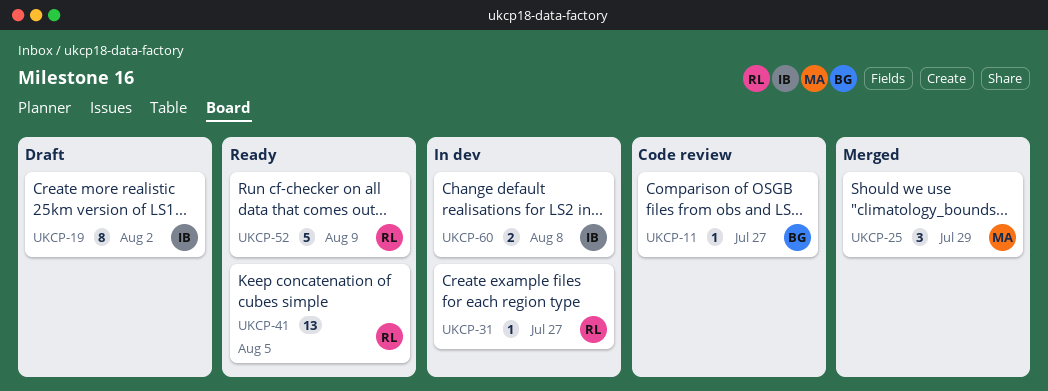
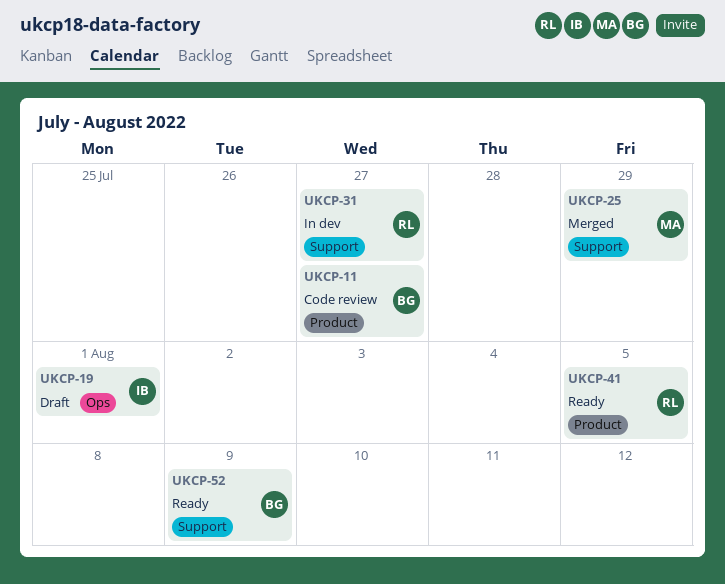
UKCP-19, due: Aug 2 -> Aug 1
UKCP-52, owner: RL -> BG
UKCP-60: present -> none

